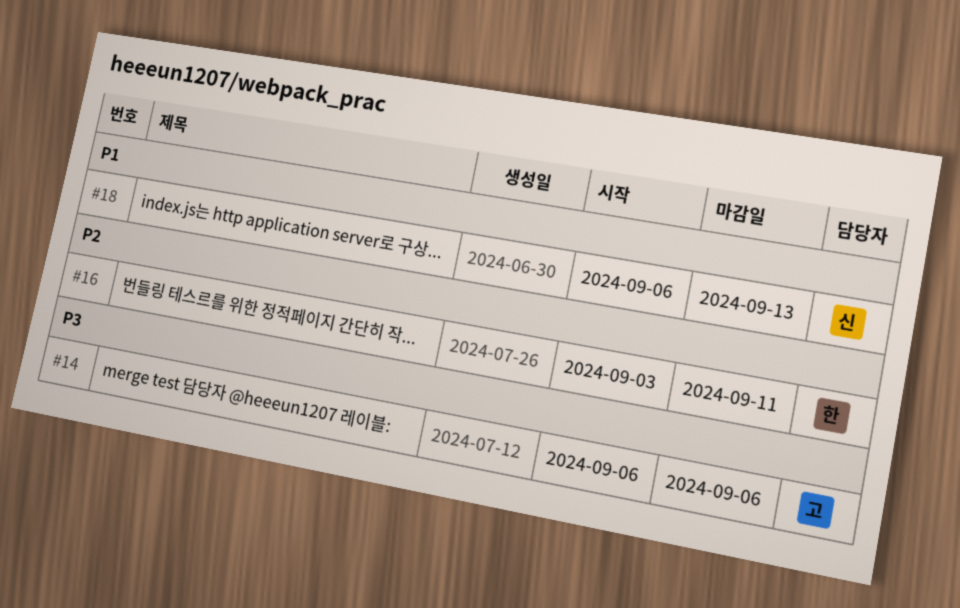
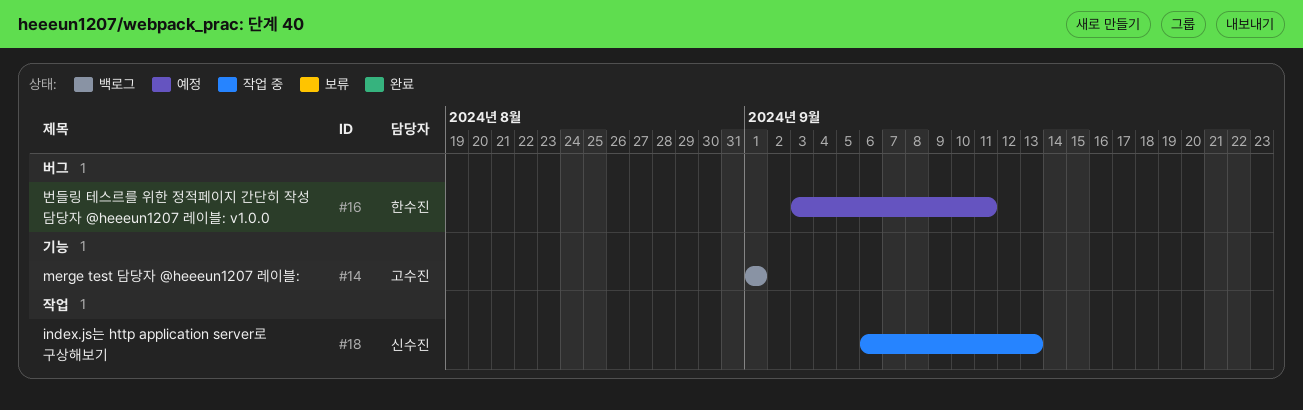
#14, start: Sep 6 -> Sep 1
#14, due: Sep 6 -> Sep 1

